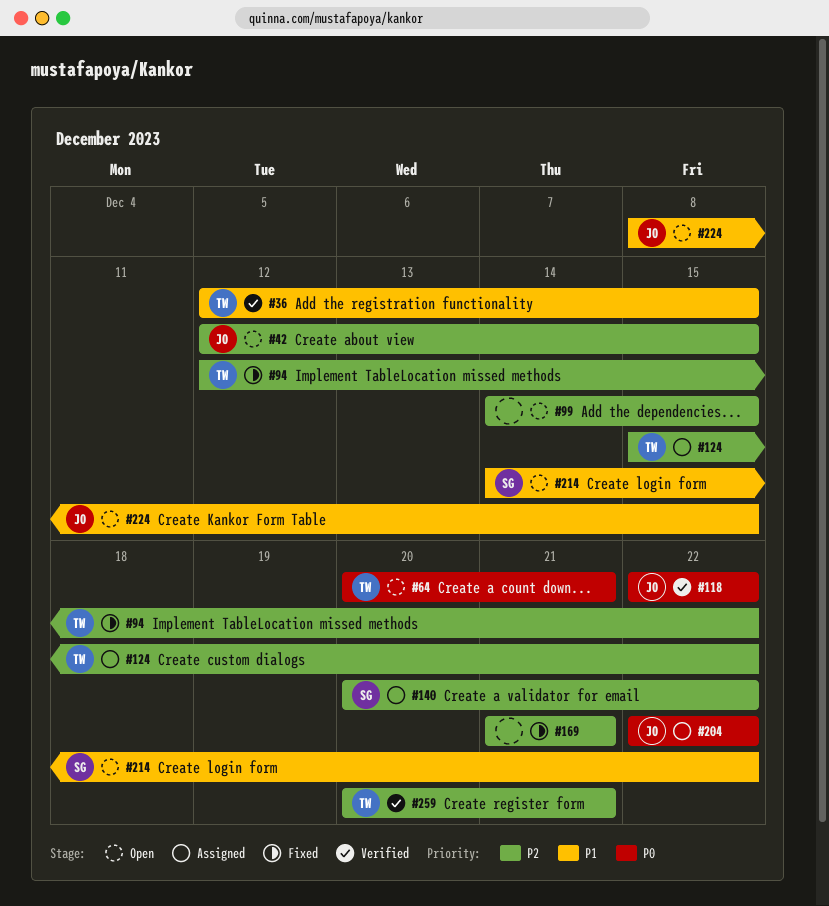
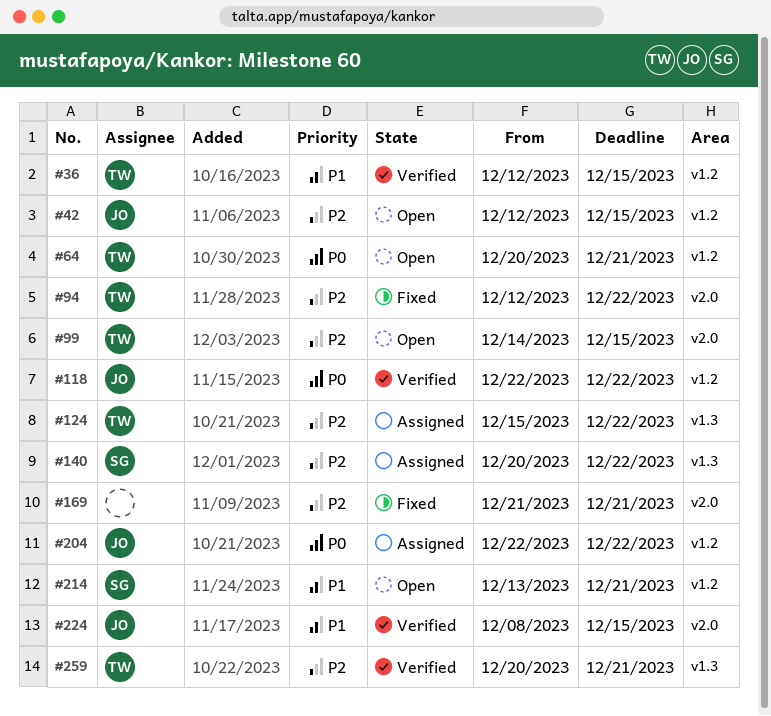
#99, owner: none -> TW
#214, start: Dec 14 -> Dec 13
#214, due: Dec 22 -> Dec 21
#224, status: Open -> Verified

